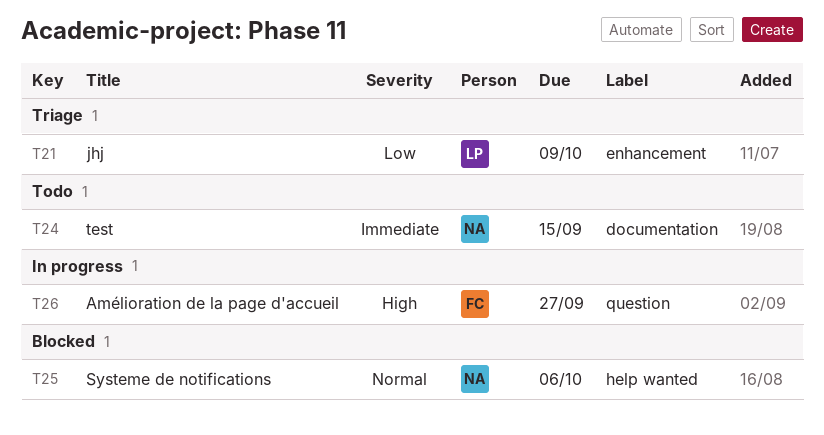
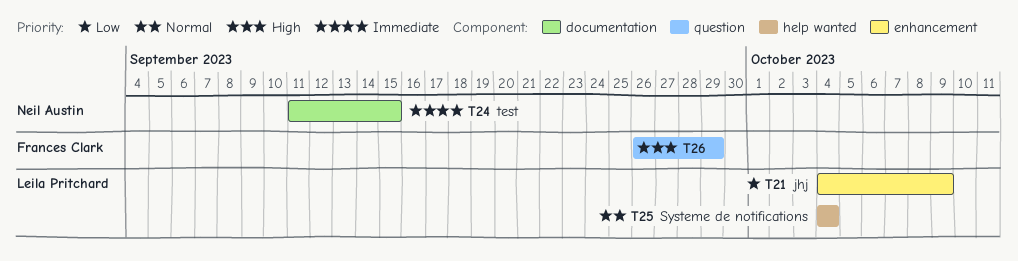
T25, owner: Neil Austin -> Leila Pritchard
T25, due: Oct 6 -> Oct 4
T26, due: Sep 27 -> Sep 29

